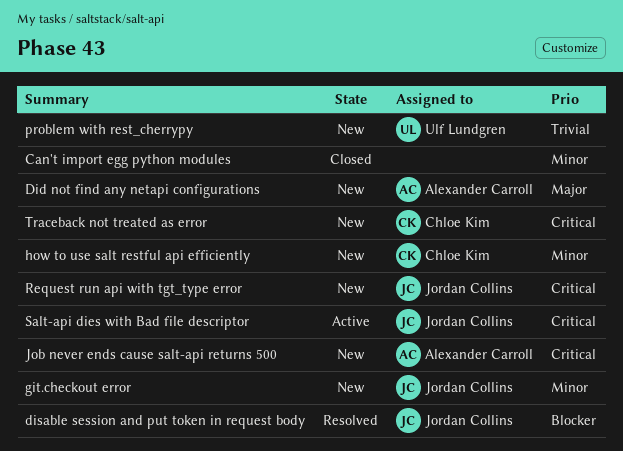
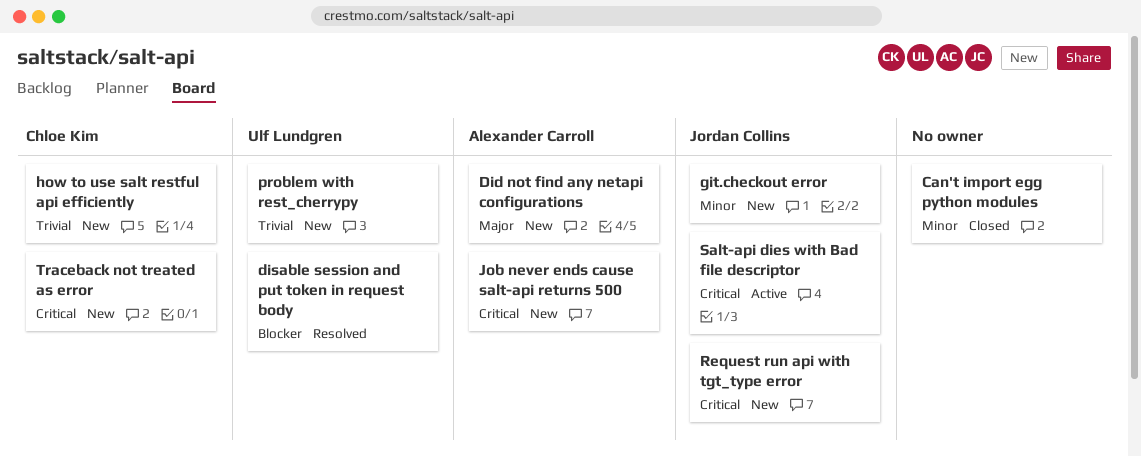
disable session and put token in request body, owner: Jordan Collins -> Ulf Lundgren
how to use salt restful api efficiently, priority: Minor -> Trivial

